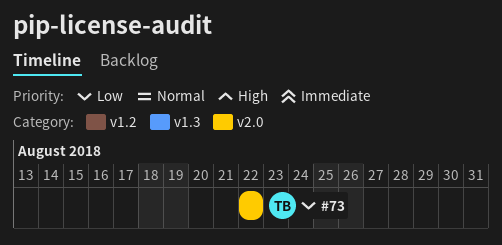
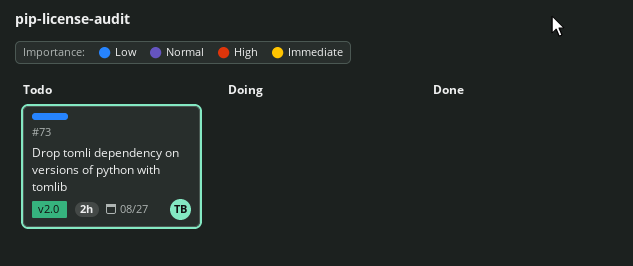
#73, due: Aug 22 -> Aug 27

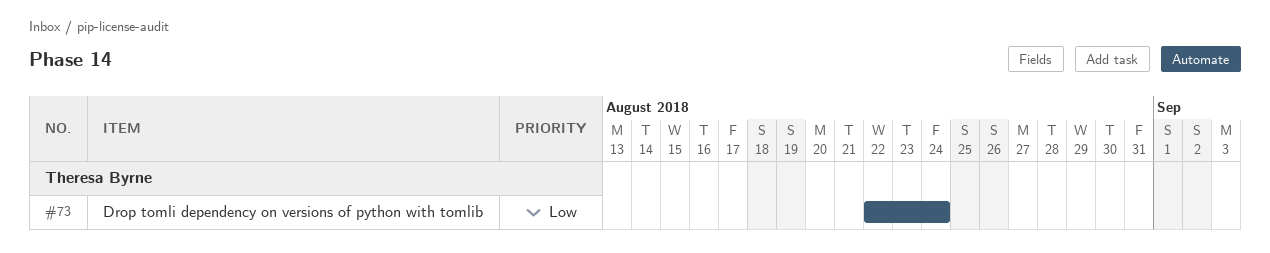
#73, due: Aug 27 -> Aug 24

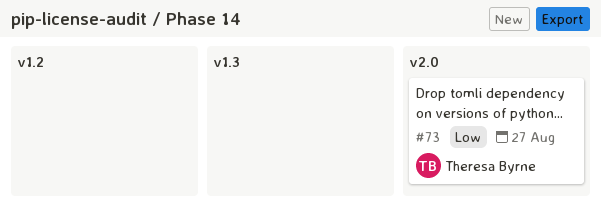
#73, due: Aug 24 -> Aug 27

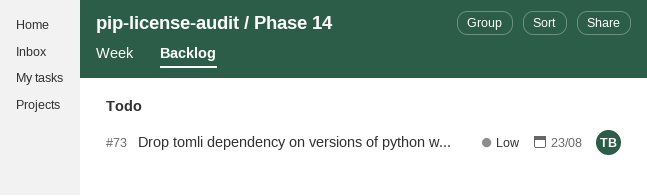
#73, due: Aug 27 -> Aug 23

